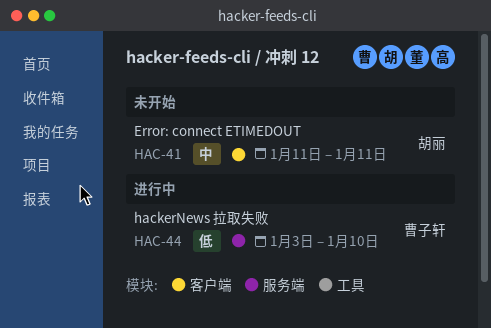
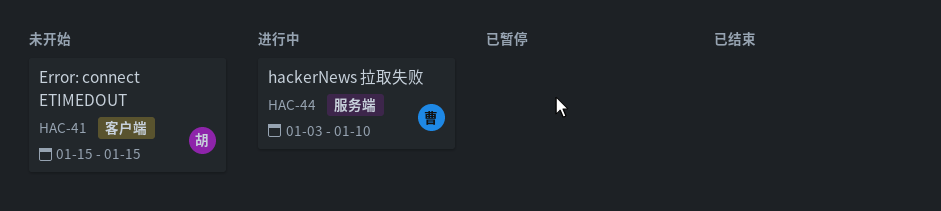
HAC-41, start: Jan 11 -> Jan 15
HAC-41, due: Jan 11 -> Jan 15

